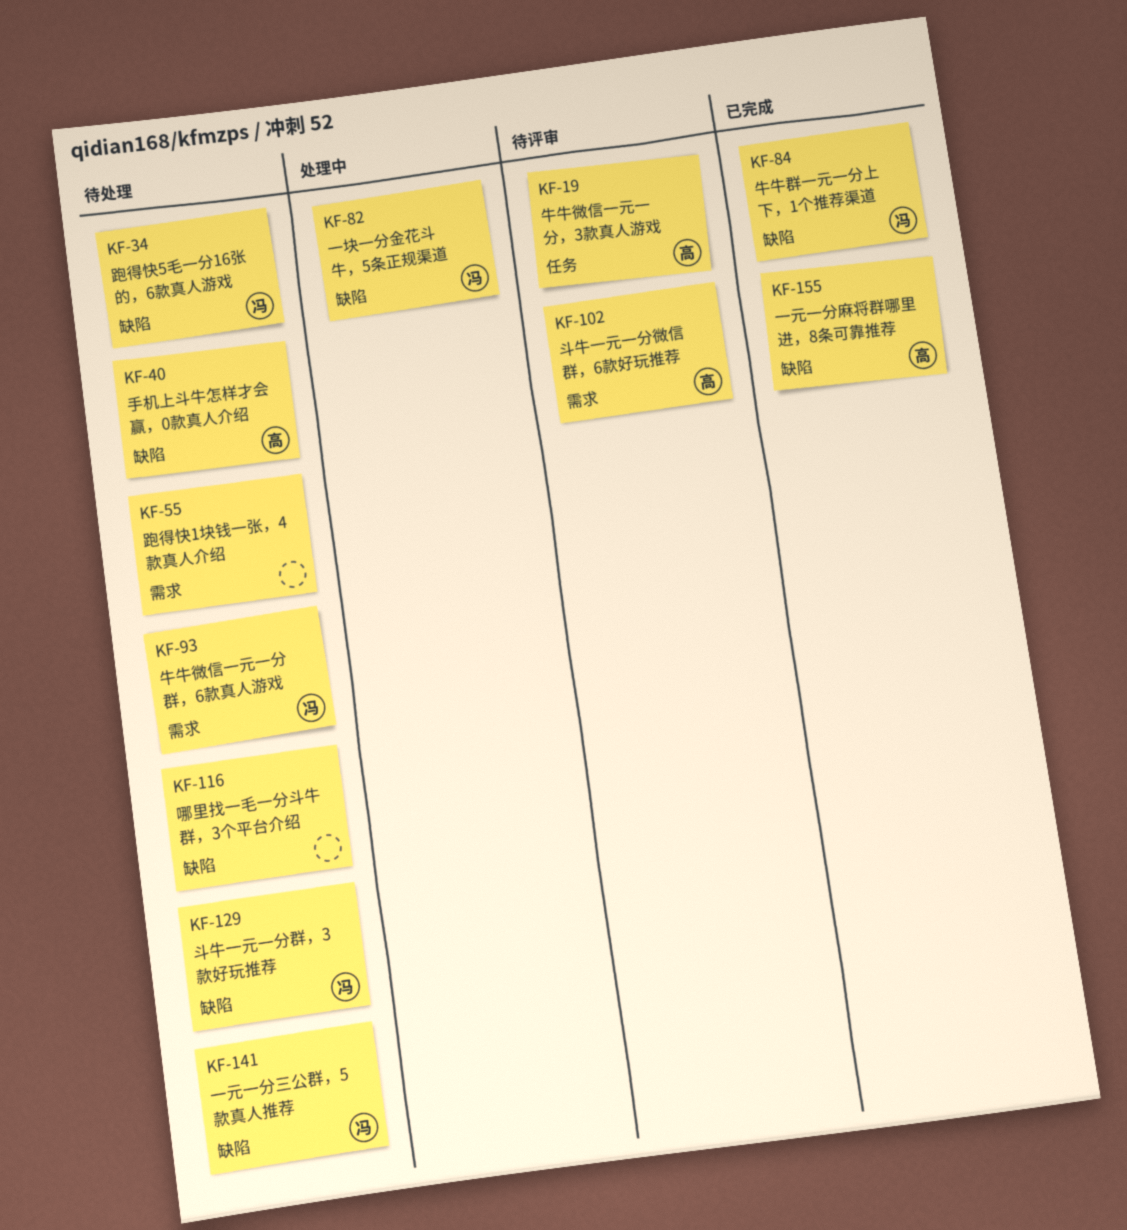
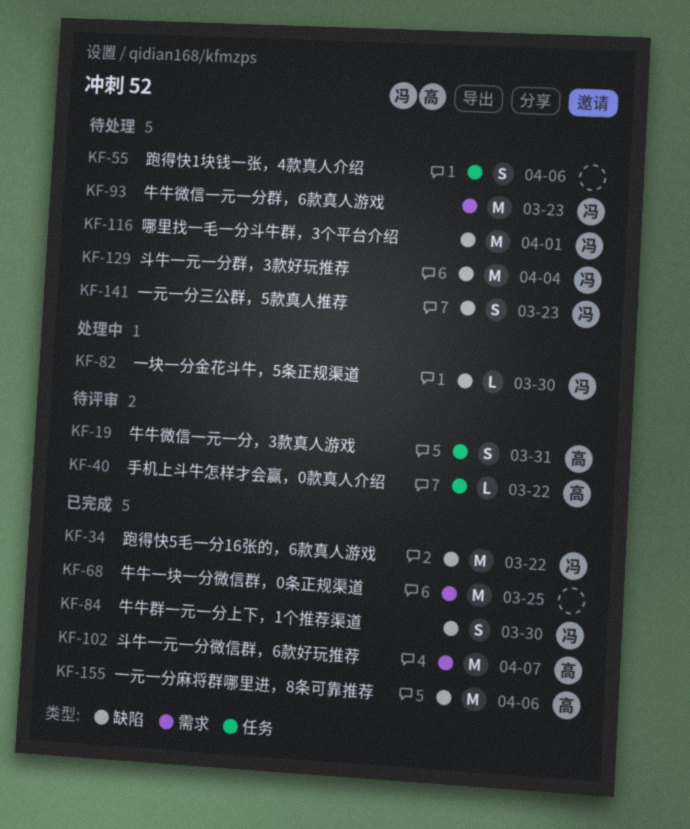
KF-34, status: 待处理 -> 已完成
KF-40, status: 待处理 -> 待评审
KF-40, label: 缺陷 -> 任务
KF-55, label: 需求 -> 任务
KF-68: none -> present
KF-102, status: 待评审 -> 已完成
KF-116, owner: none -> 冯

